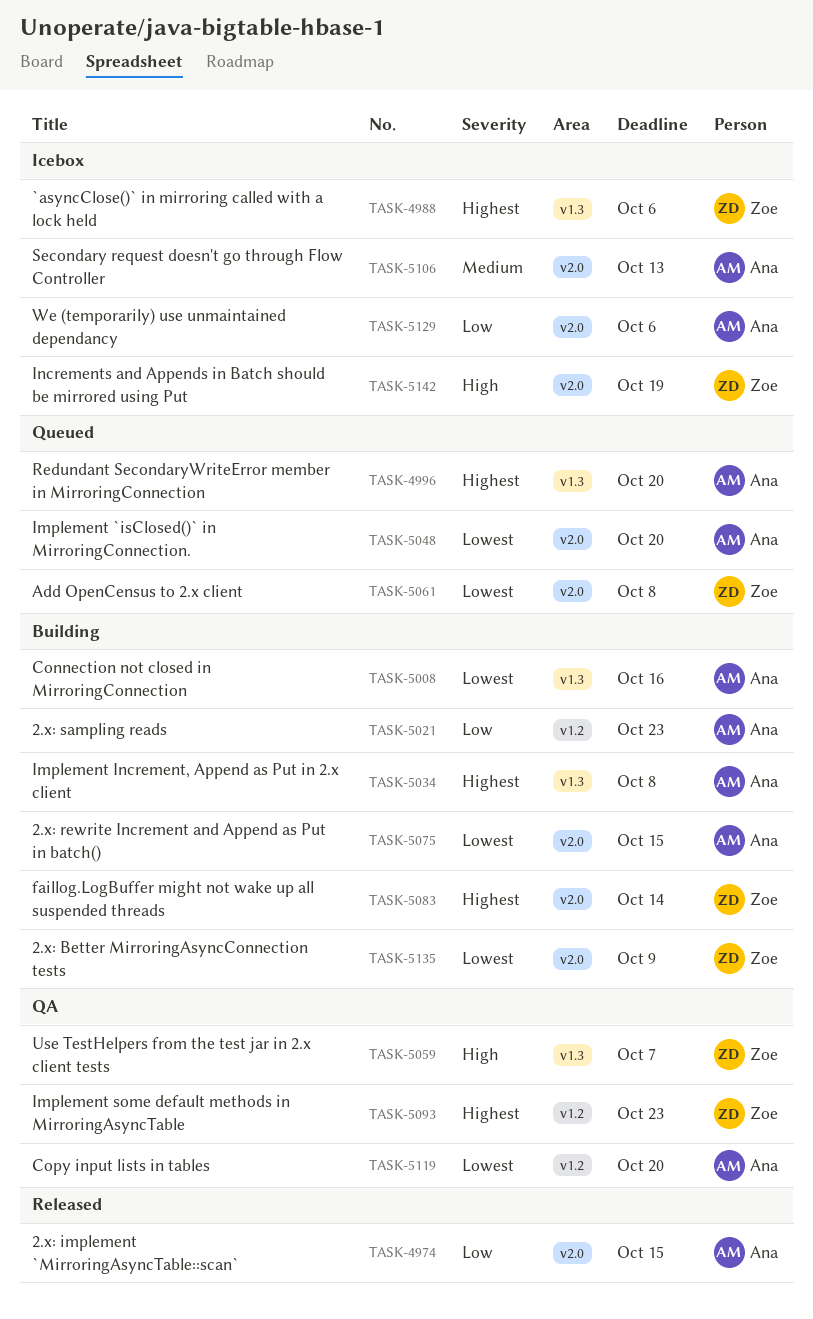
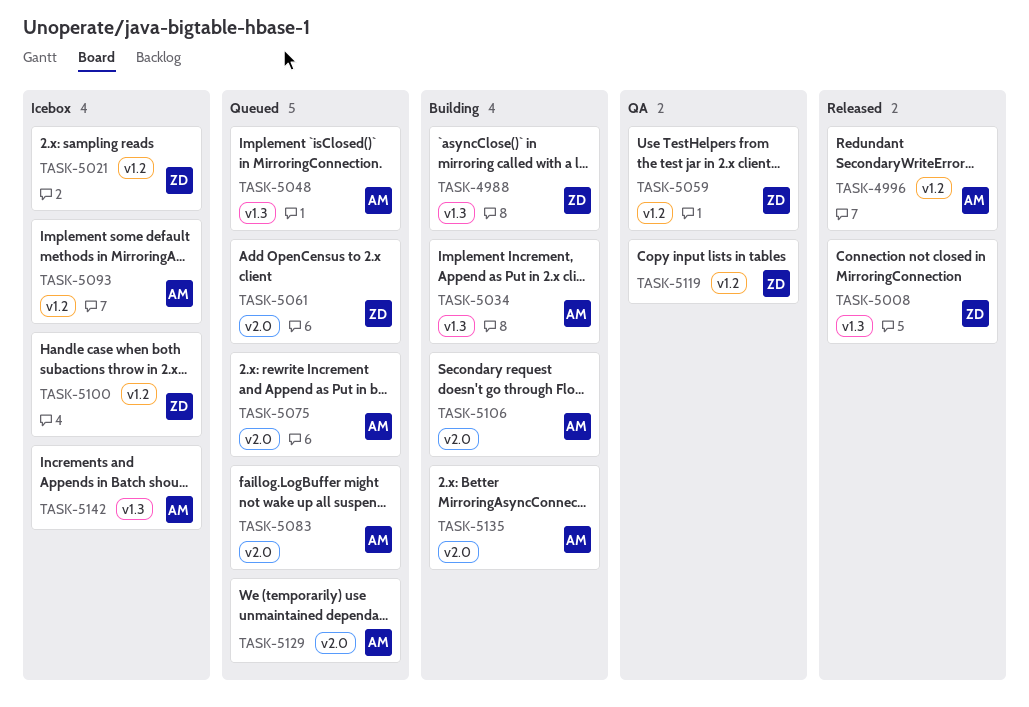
TASK-4974: present -> none
TASK-4988, status: Icebox -> Building
TASK-4996, status: Queued -> Released
TASK-4996, label: v1.3 -> v1.2
TASK-5008, status: Building -> Released
TASK-5008, owner: Ana -> Zoe
TASK-5021, status: Building -> Icebox
TASK-5021, owner: Ana -> Zoe
TASK-5048, label: v2.0 -> v1.3
TASK-5059, label: v1.3 -> v1.2
TASK-5075, status: Building -> Queued
TASK-5083, status: Building -> Queued
TASK-5083, owner: Zoe -> Ana
TASK-5093, status: QA -> Icebox
TASK-5093, owner: Zoe -> Ana
TASK-5100: none -> present
TASK-5106, status: Icebox -> Building
TASK-5119, owner: Ana -> Zoe
TASK-5129, status: Icebox -> Queued
TASK-5135, owner: Zoe -> Ana
TASK-5142, owner: Zoe -> Ana
TASK-5142, label: v2.0 -> v1.3

